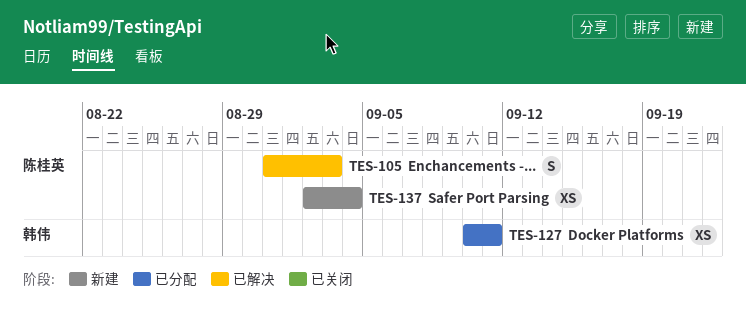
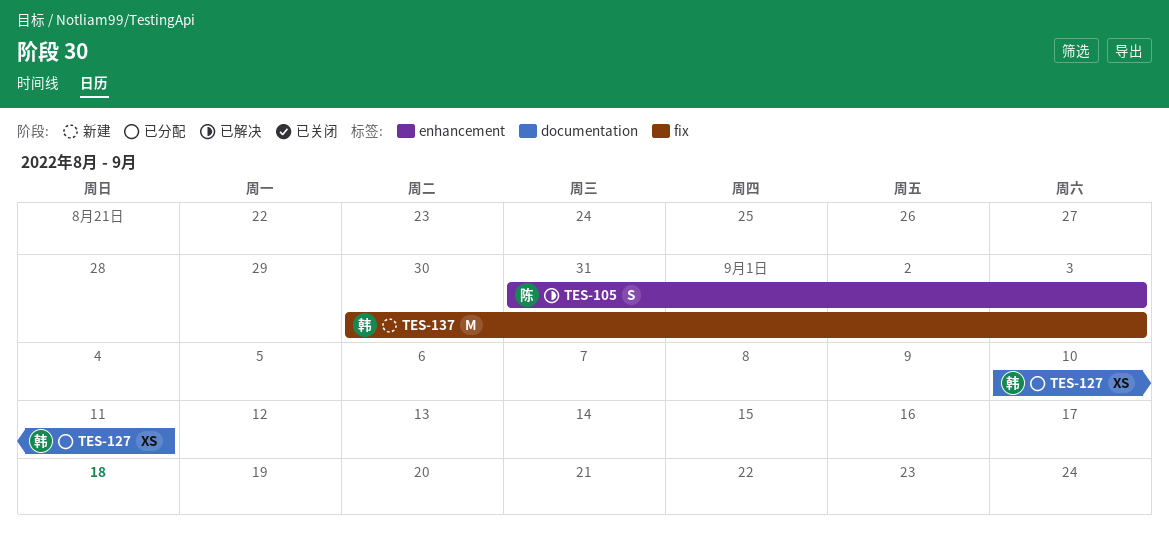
TES-137, owner: 陈桂英 -> 韩伟
TES-137, estimate: XS -> M
TES-137, start: Sep 2 -> Aug 30
TES-137, due: Sep 4 -> Sep 3

